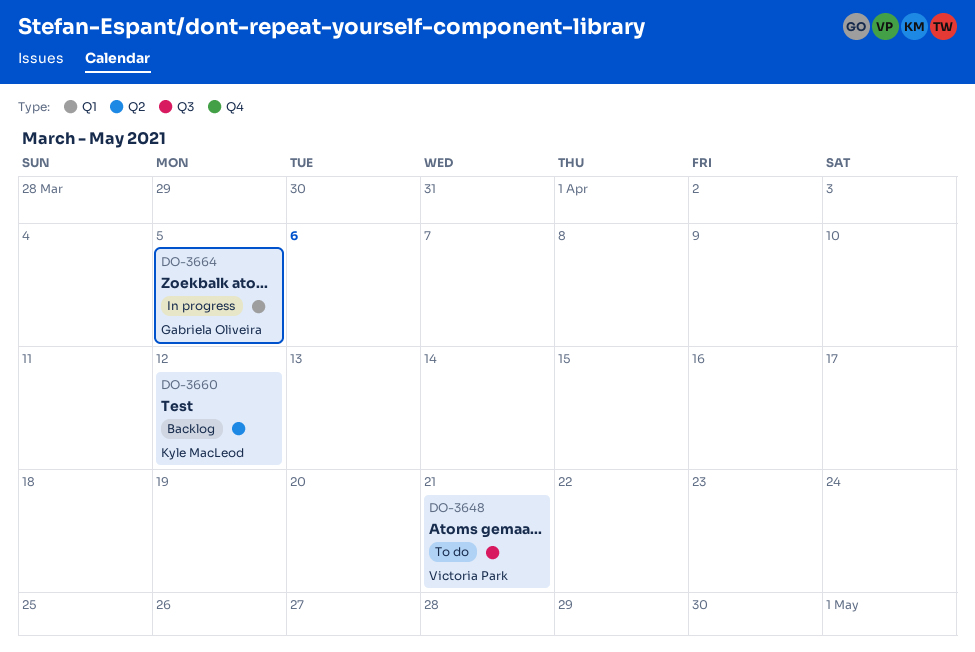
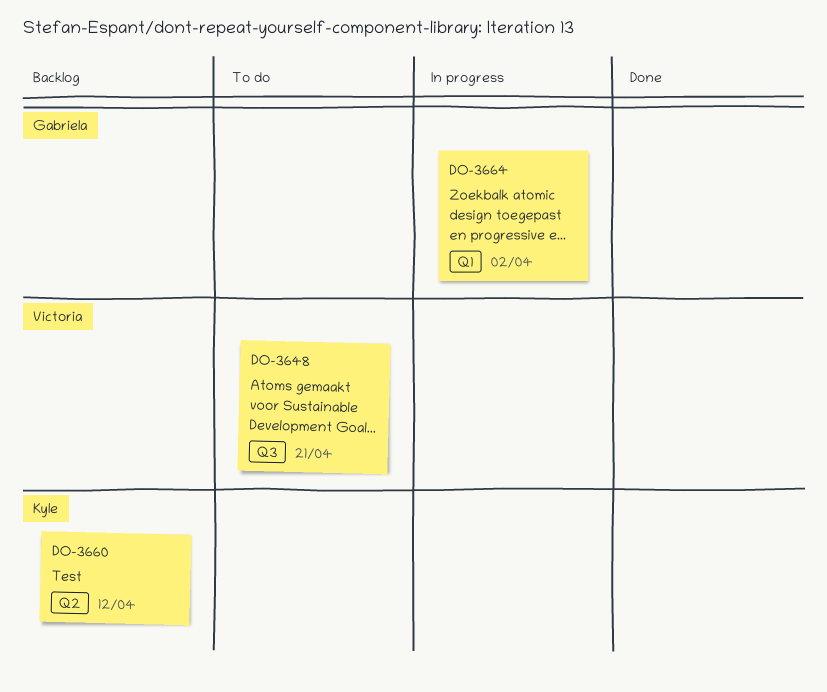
DO-3664, due: Apr 5 -> Apr 2

